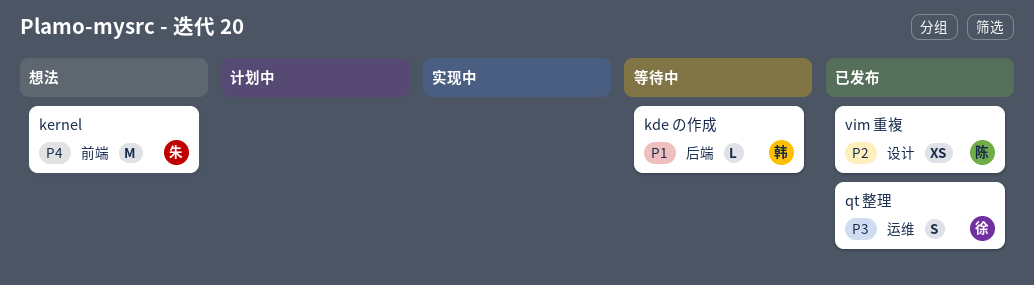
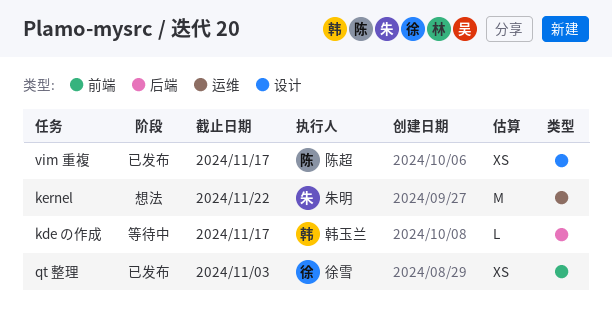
kernel, label: 前端 -> 运维
qt 整理, label: 运维 -> 前端
qt 整理, estimate: S -> XS

